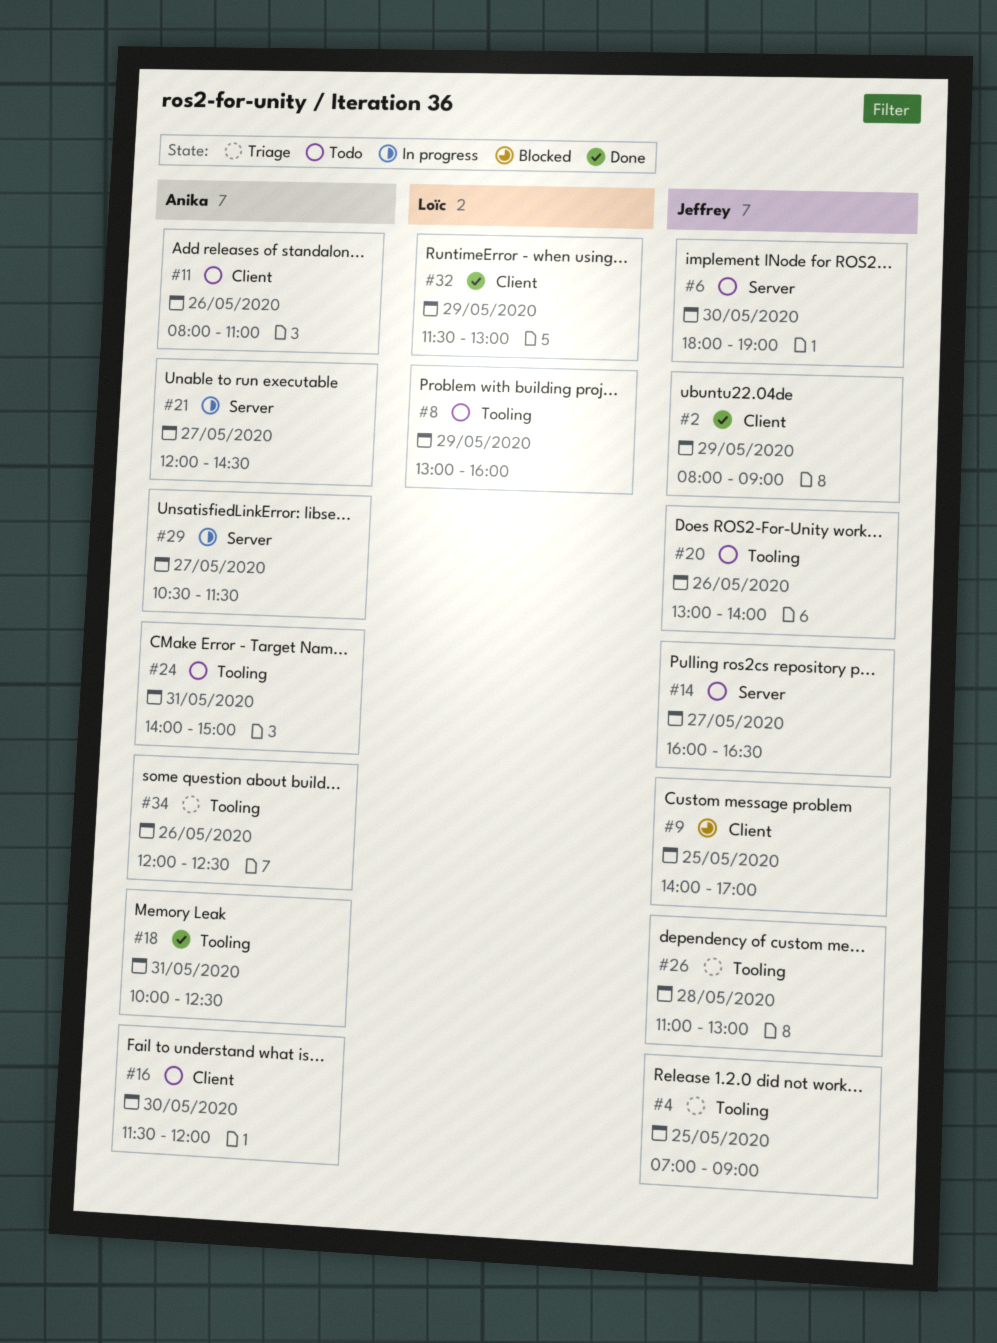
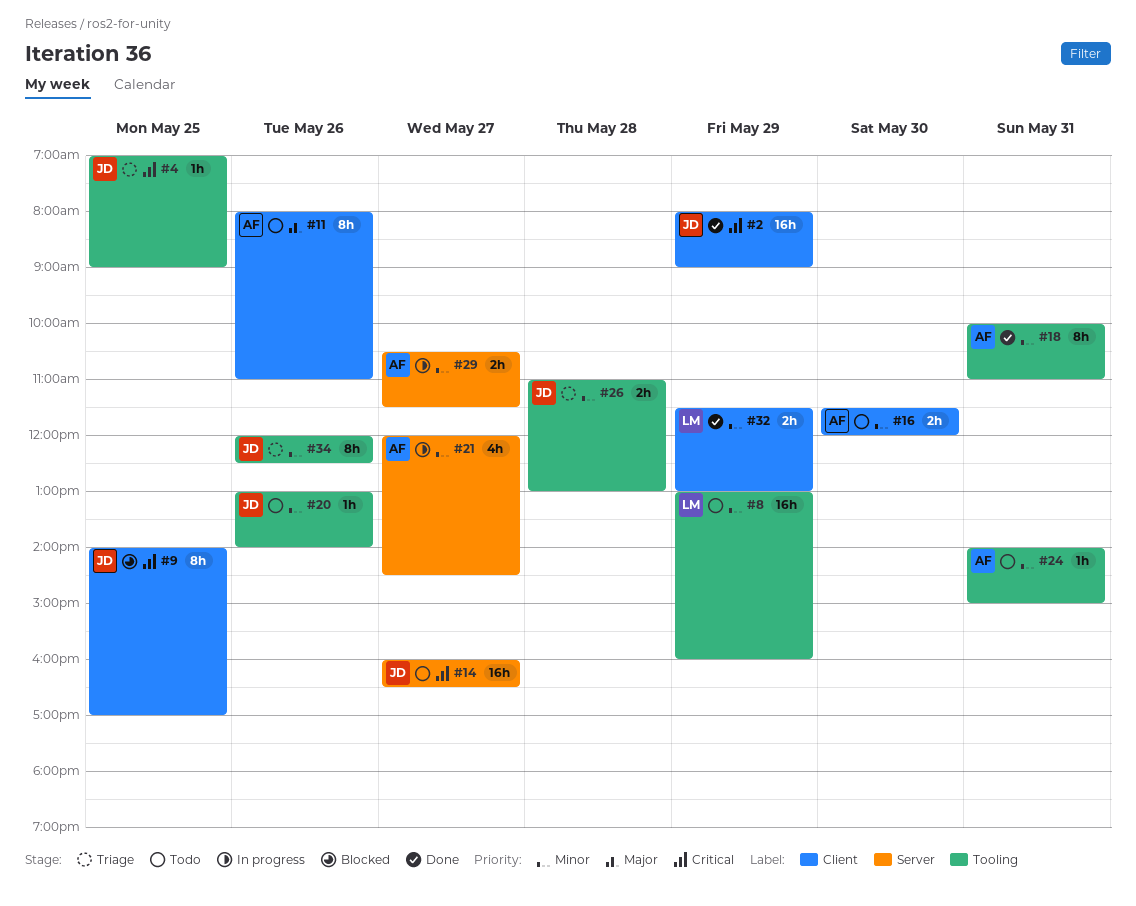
#6: present -> none
#18, ends: 12:30 -> 11:00
#34, owner: Anika -> Jeffrey

